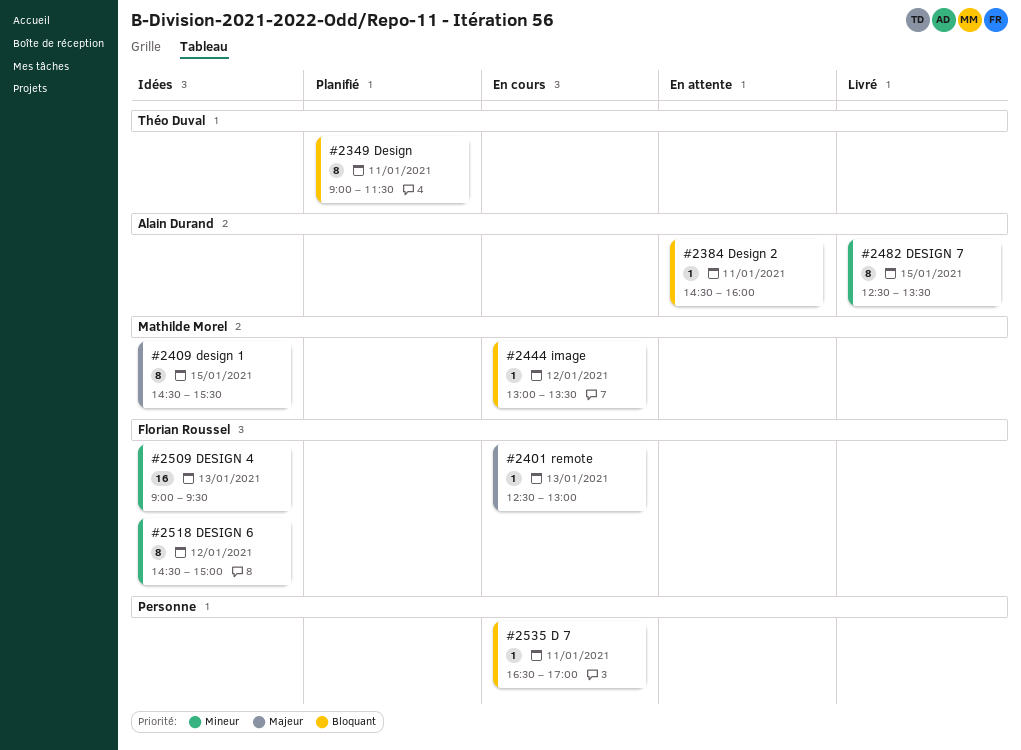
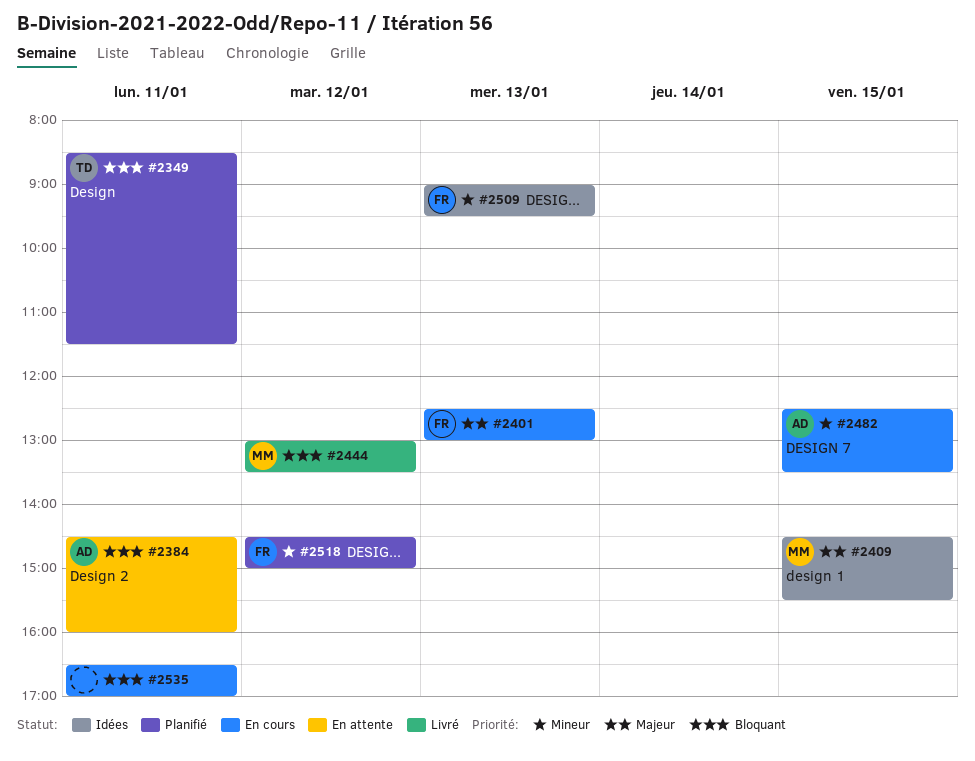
#2349, begins: 09:00 -> 08:30
#2444, status: En cours -> Livré
#2482, status: Livré -> En cours
#2518, status: Idées -> Planifié

